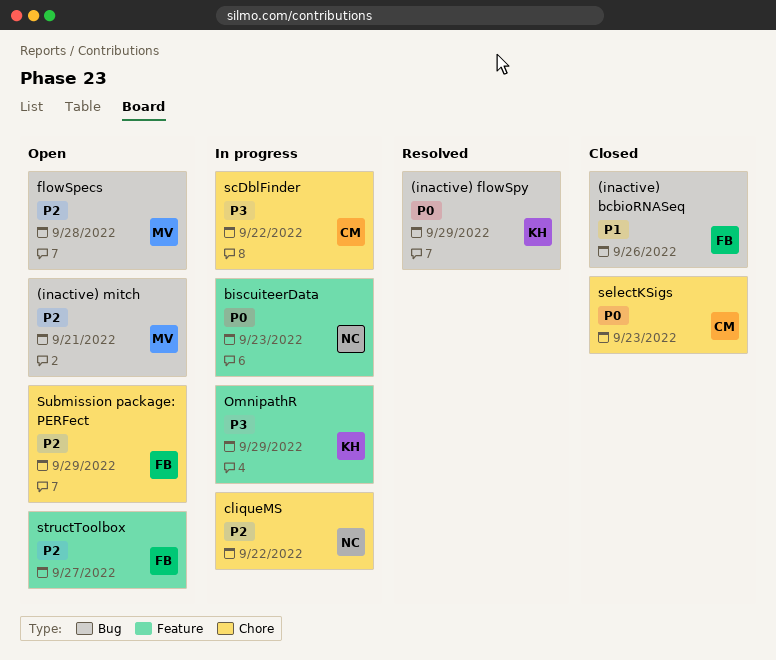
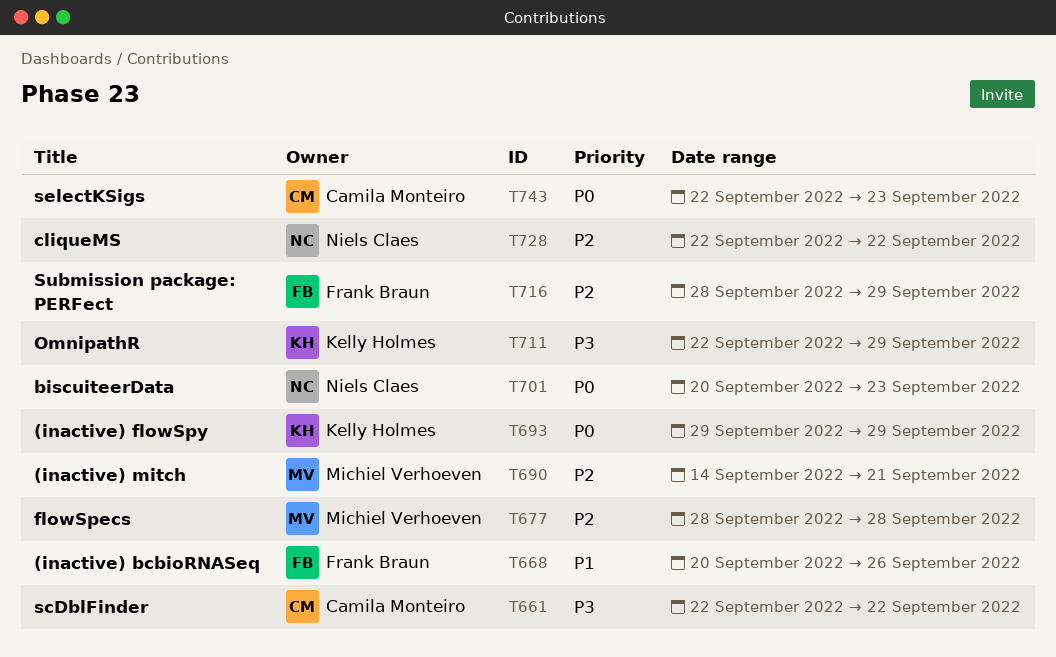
structToolbox: present -> none

